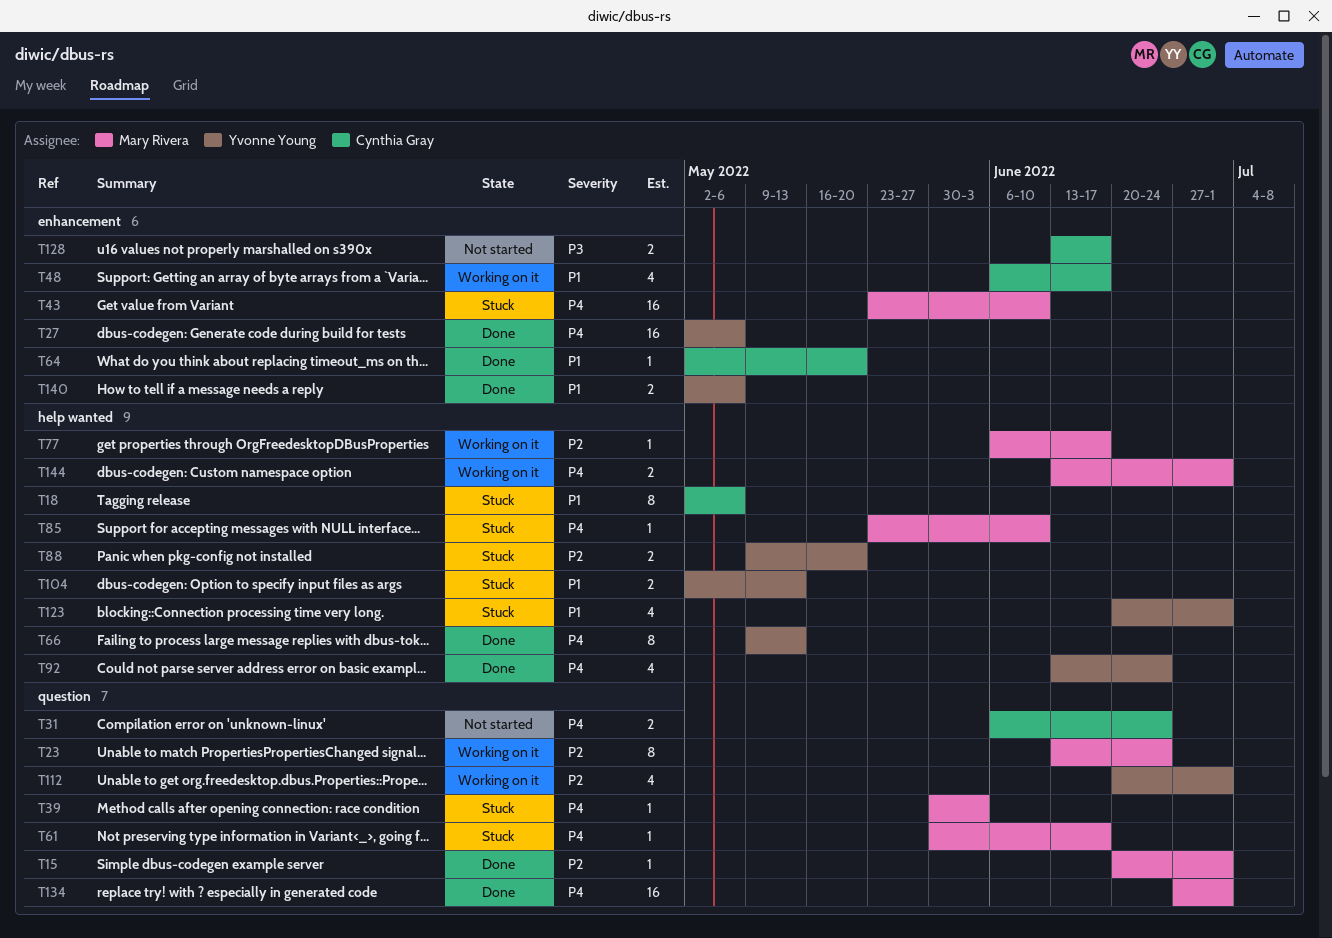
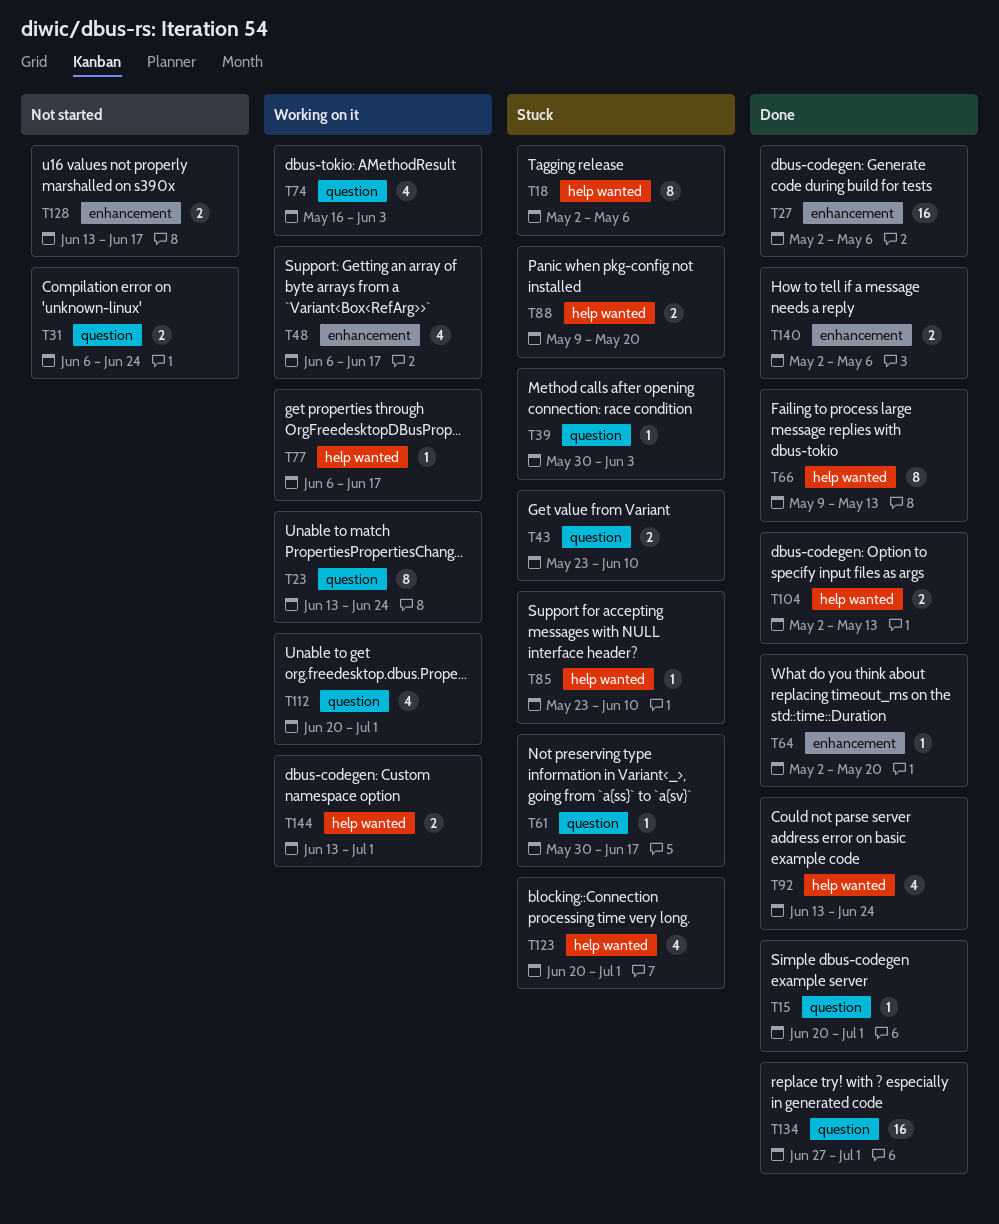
T43, label: enhancement -> question
T43, estimate: 16 -> 2
T74: none -> present
T104, status: Stuck -> Done

